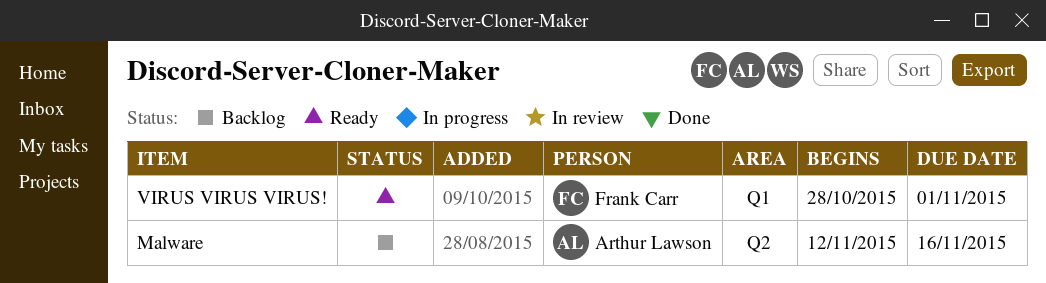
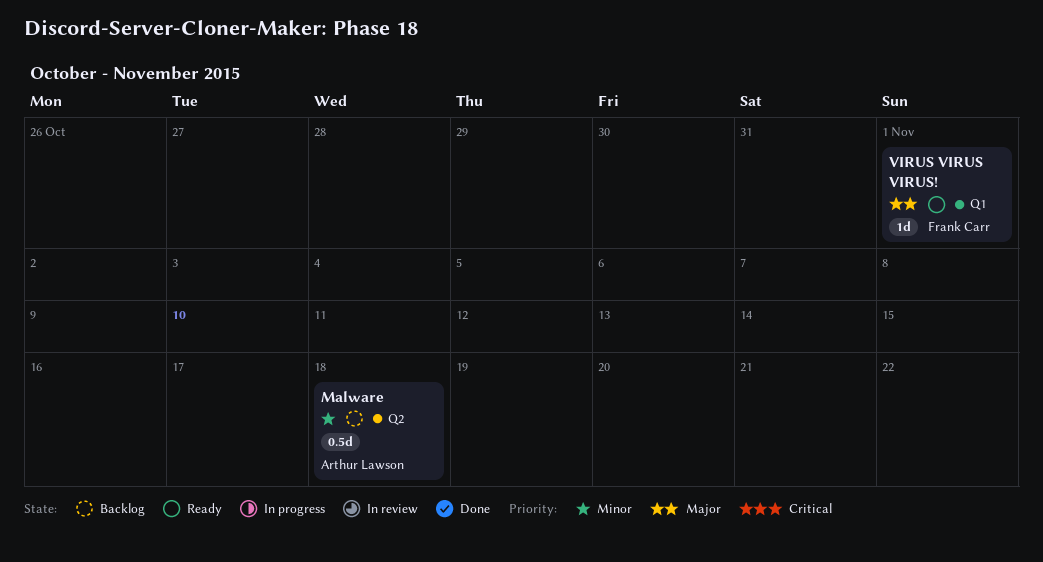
Malware, due: Nov 16 -> Nov 18

